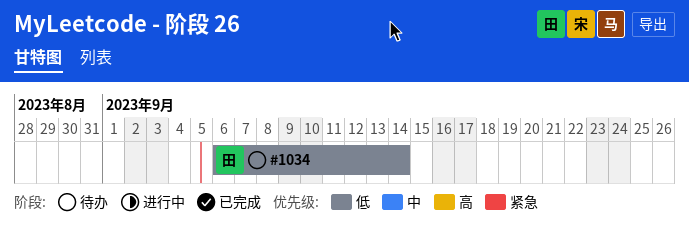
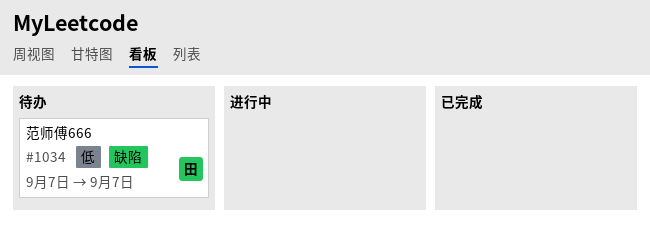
#1034, start: Sep 6 -> Sep 7
#1034, due: Sep 14 -> Sep 7

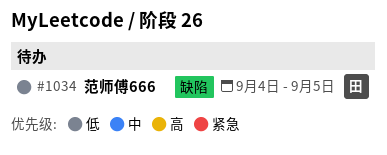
#1034, start: Sep 7 -> Sep 4
#1034, due: Sep 7 -> Sep 5

